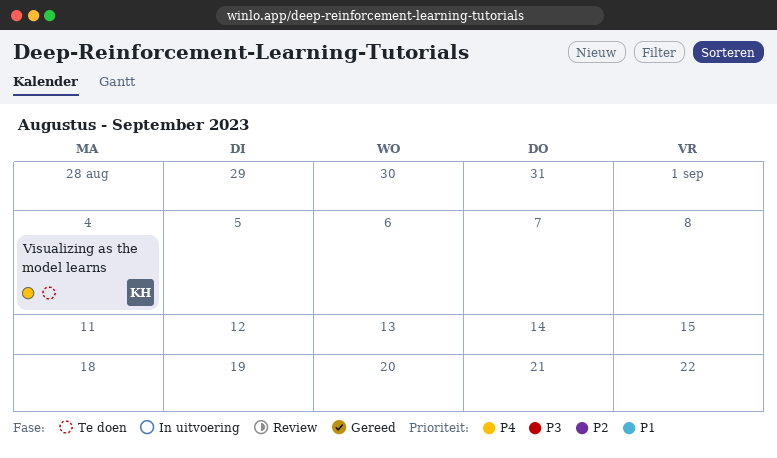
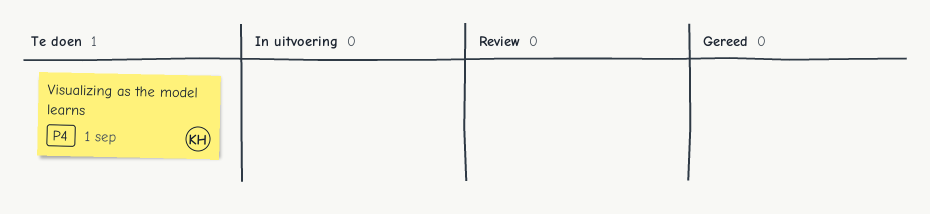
Visualizing as the model learns, due: Sep 4 -> Sep 1

